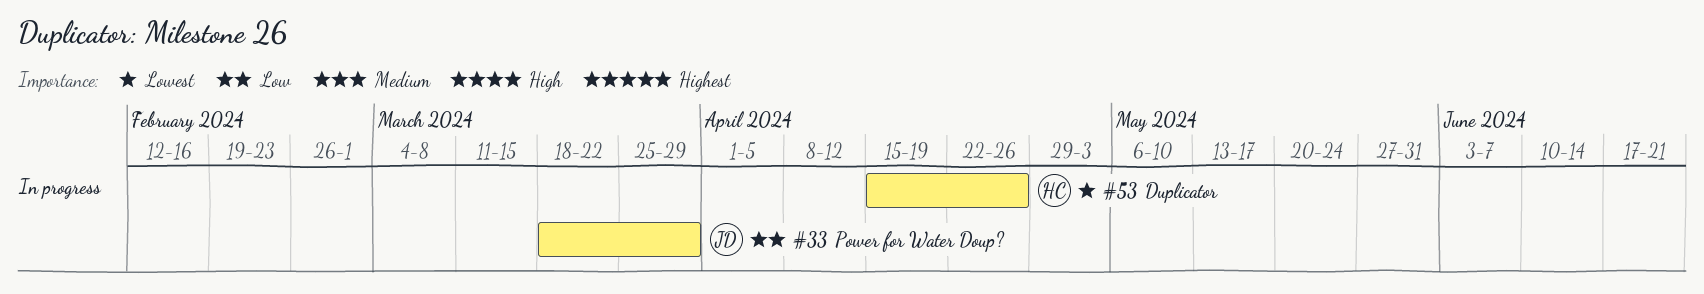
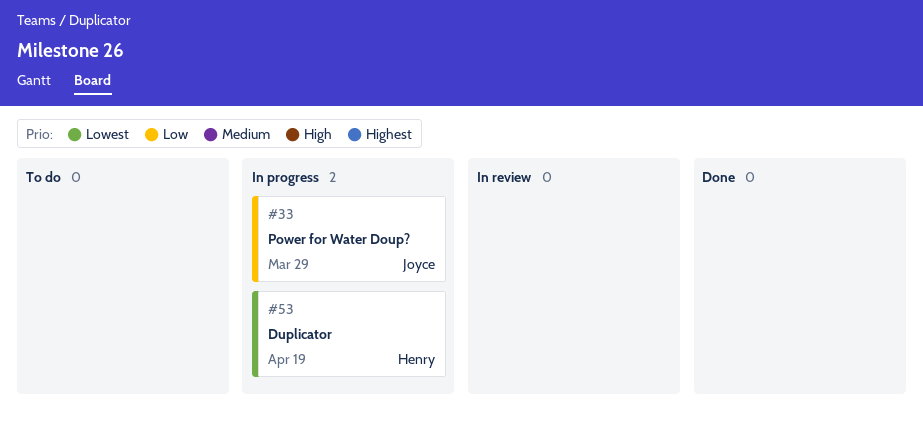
#53, due: Apr 26 -> Apr 19

